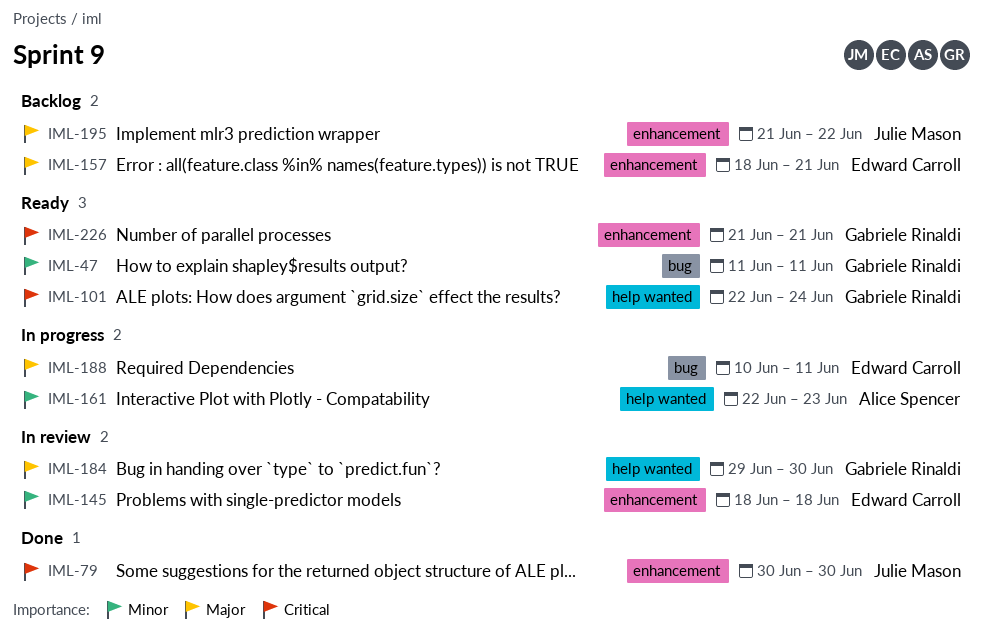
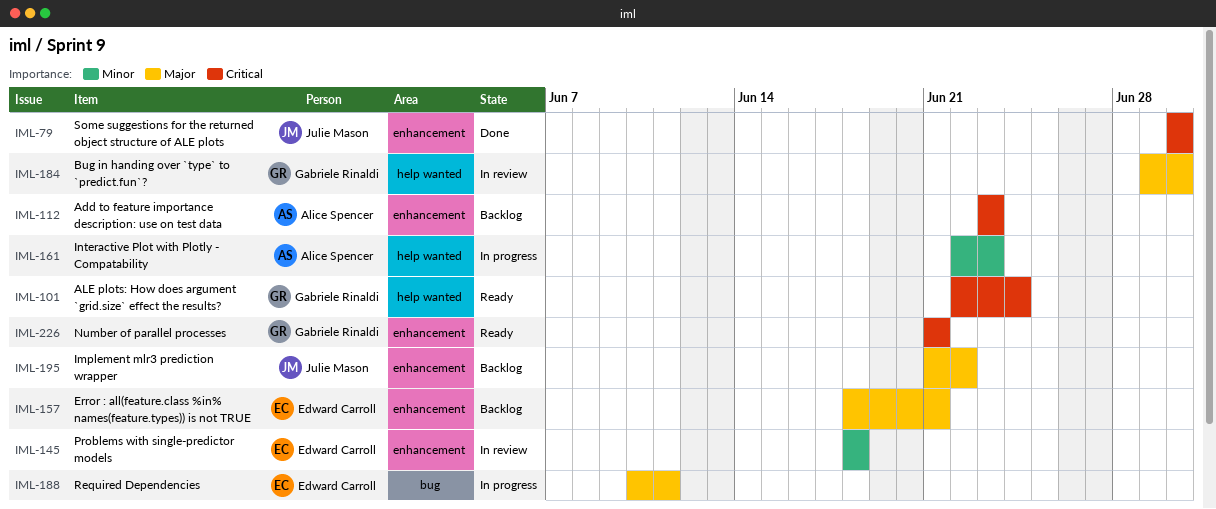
IML-47: present -> none
IML-112: none -> present

